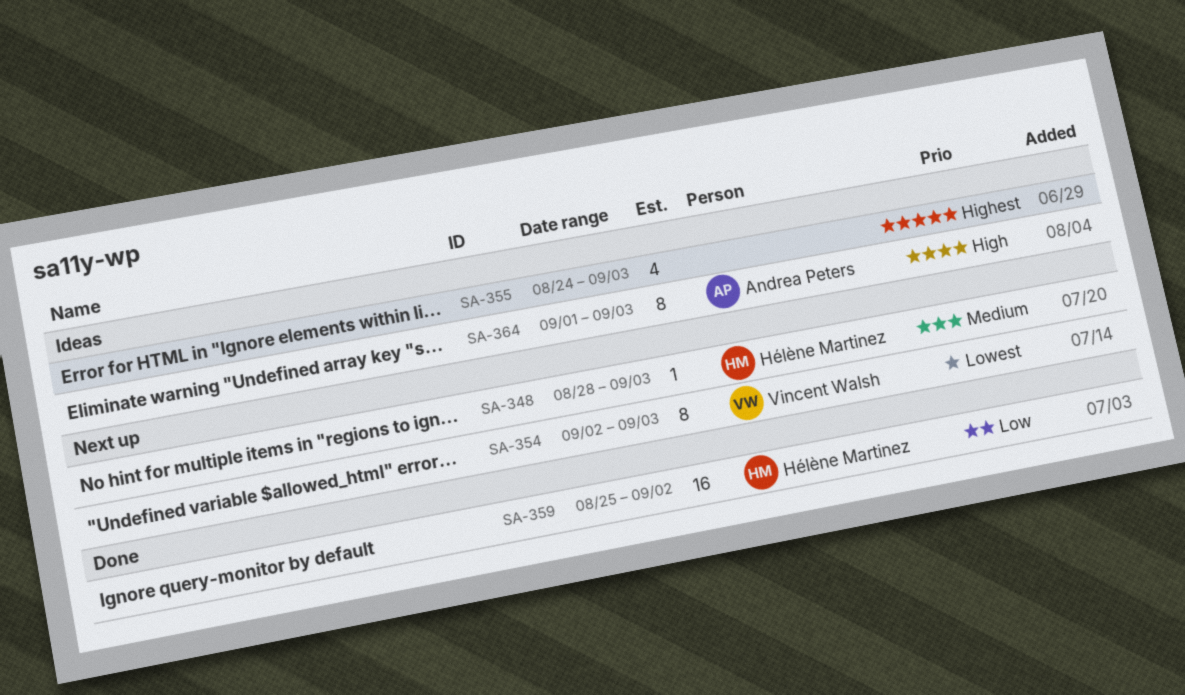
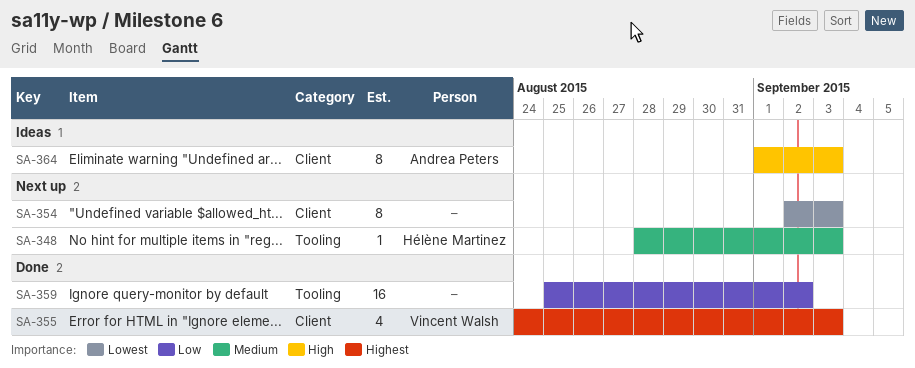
SA-354, owner: Vincent Walsh -> none
SA-355, status: Ideas -> Done
SA-355, owner: none -> Vincent Walsh
SA-359, owner: Hélène Martinez -> none

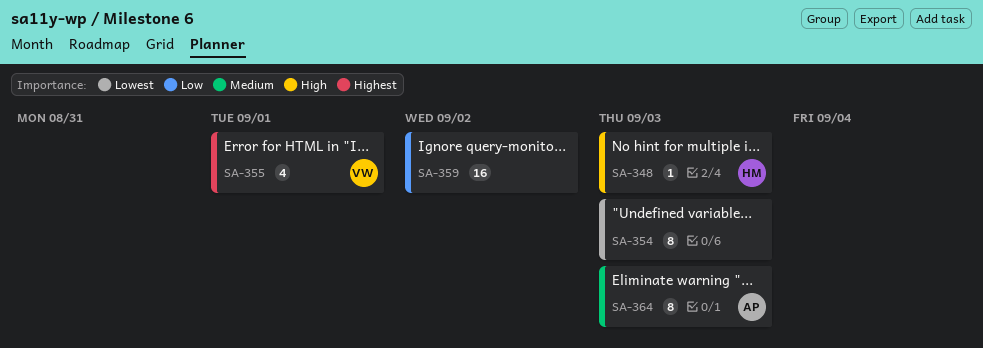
SA-348, priority: Medium -> High
SA-355, due: Sep 3 -> Sep 1
SA-364, priority: High -> Medium

